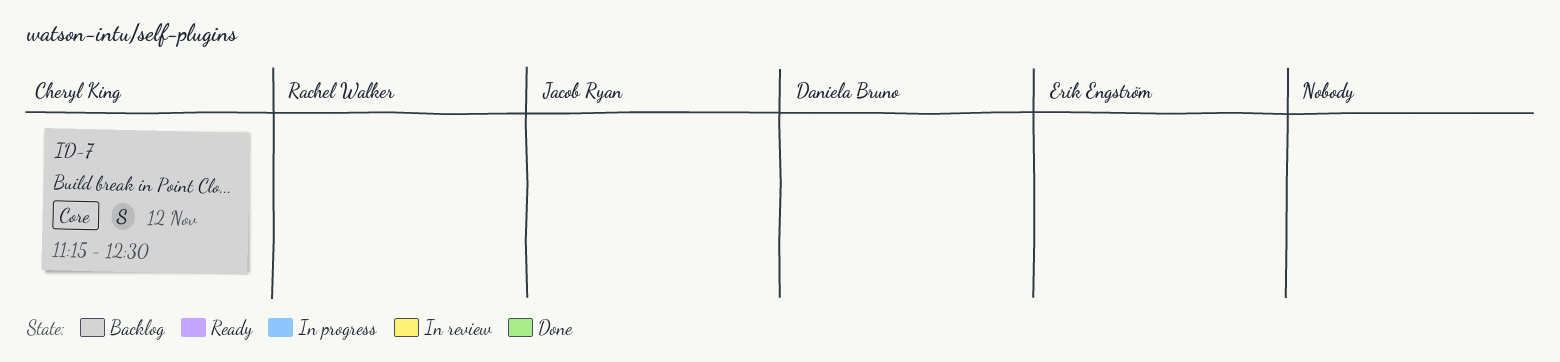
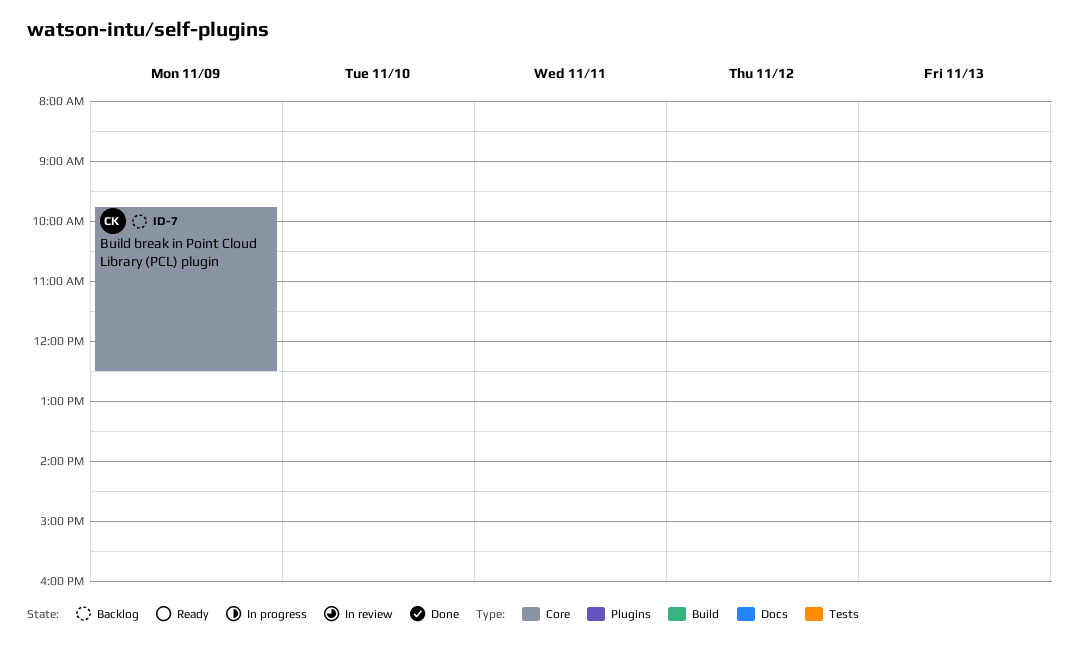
ID-7, day: Nov 12 -> Nov 9
ID-7, begins: 11:15 -> 09:45

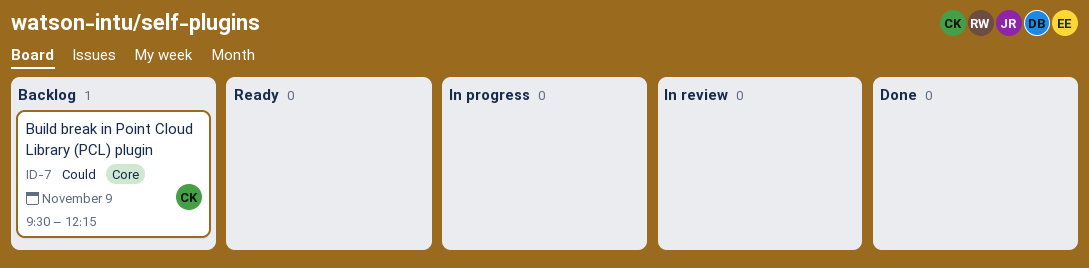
ID-7, begins: 09:45 -> 09:30
ID-7, ends: 12:30 -> 12:15

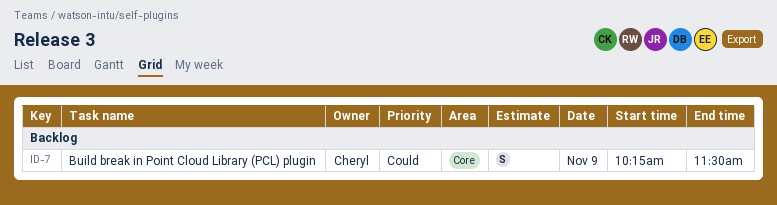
ID-7, begins: 09:30 -> 10:15
ID-7, ends: 12:15 -> 11:30

